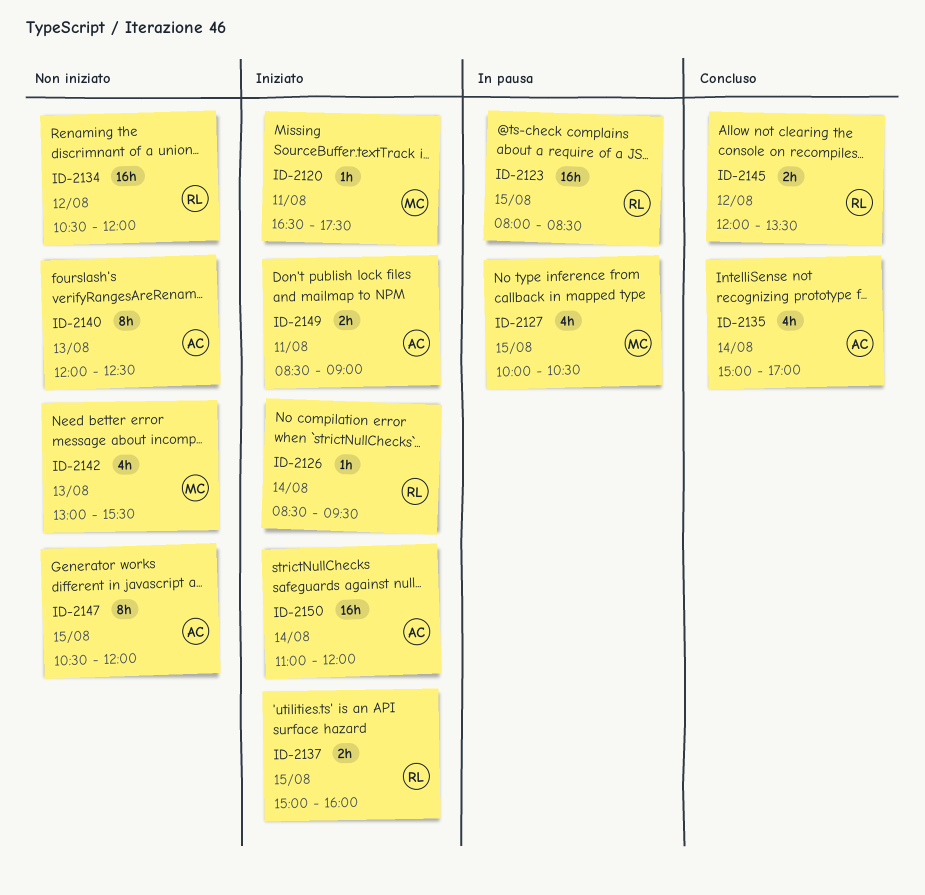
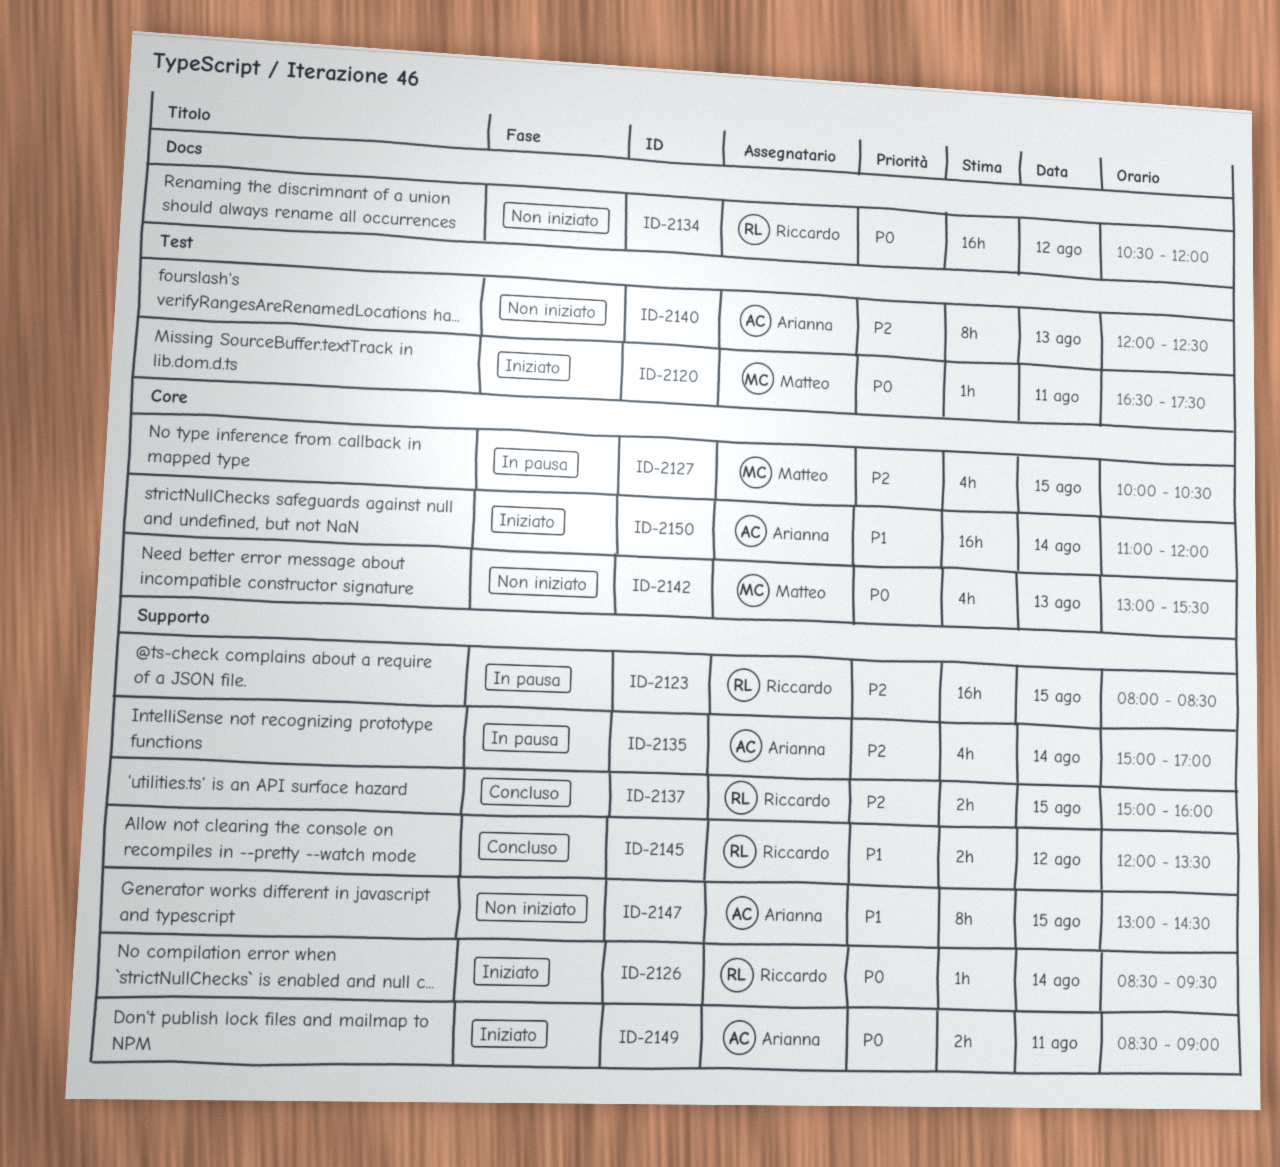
ID-2135, status: Concluso -> In pausa
ID-2137, status: Iniziato -> Concluso
ID-2147, begins: 10:30 -> 13:00
ID-2147, ends: 12:00 -> 14:30

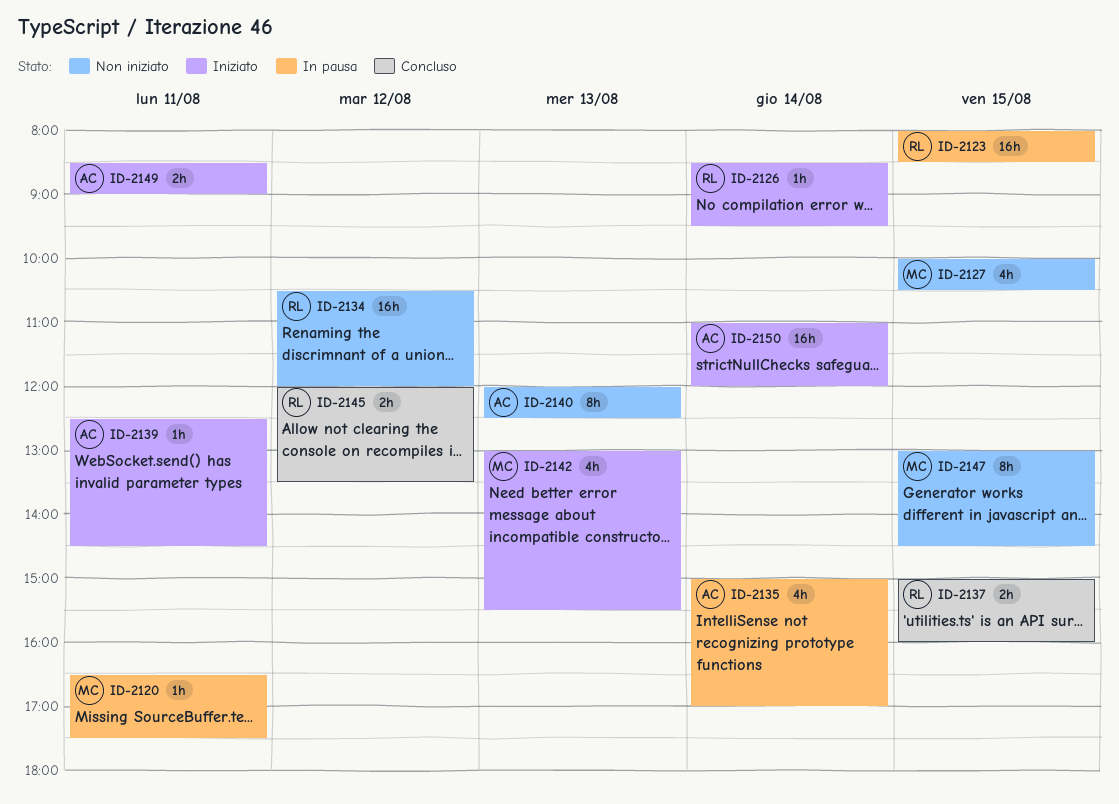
ID-2120, status: Iniziato -> In pausa
ID-2127, status: In pausa -> Non iniziato
ID-2139: none -> present
ID-2142, status: Non iniziato -> Iniziato
ID-2147, owner: Arianna -> Matteo

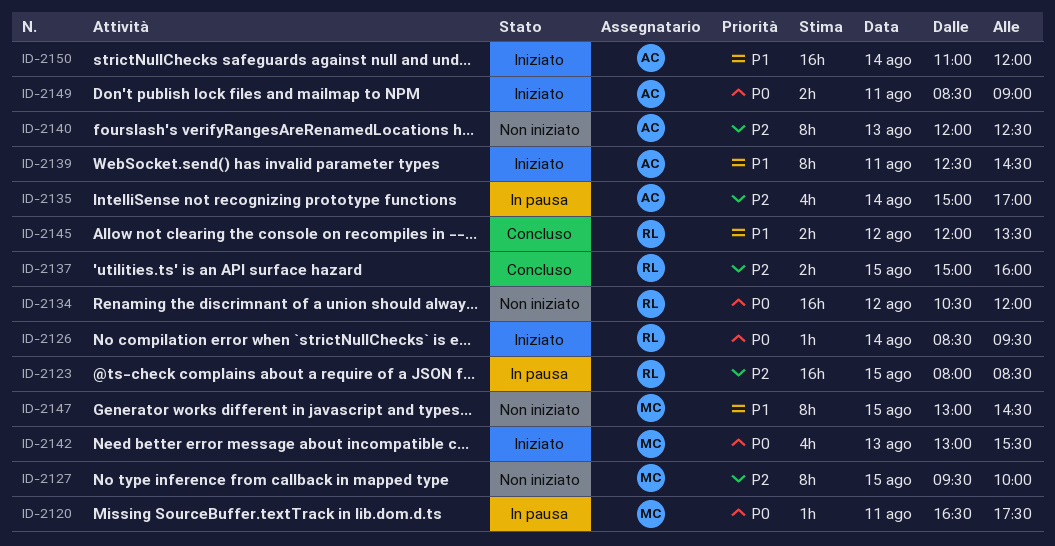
ID-2127, estimate: 4h -> 8h
ID-2127, begins: 10:00 -> 09:30
ID-2127, ends: 10:30 -> 10:00
ID-2139, estimate: 1h -> 8h

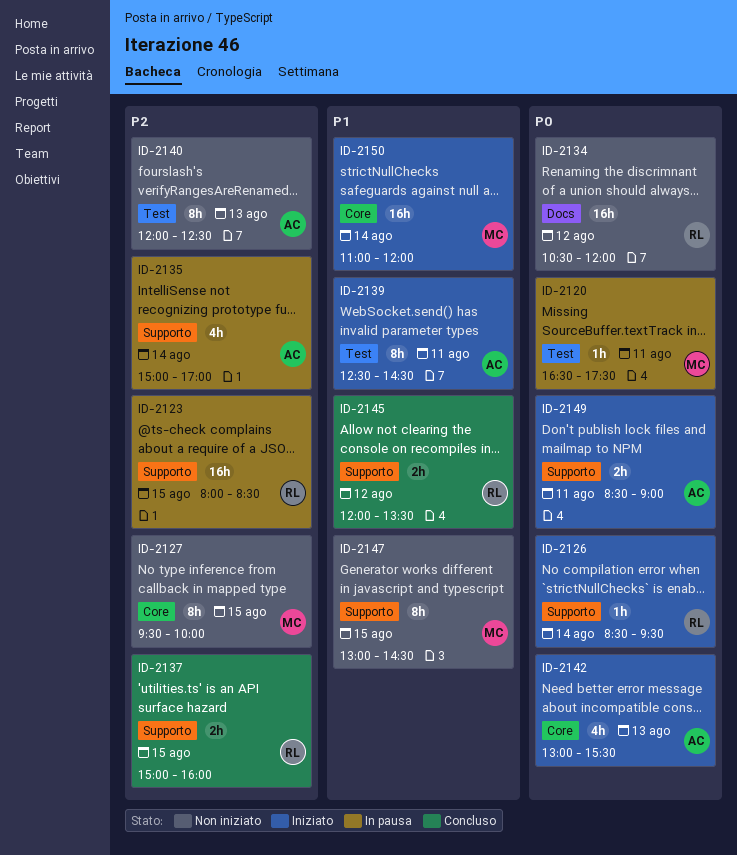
ID-2142, owner: MC -> AC
ID-2150, owner: AC -> MC

